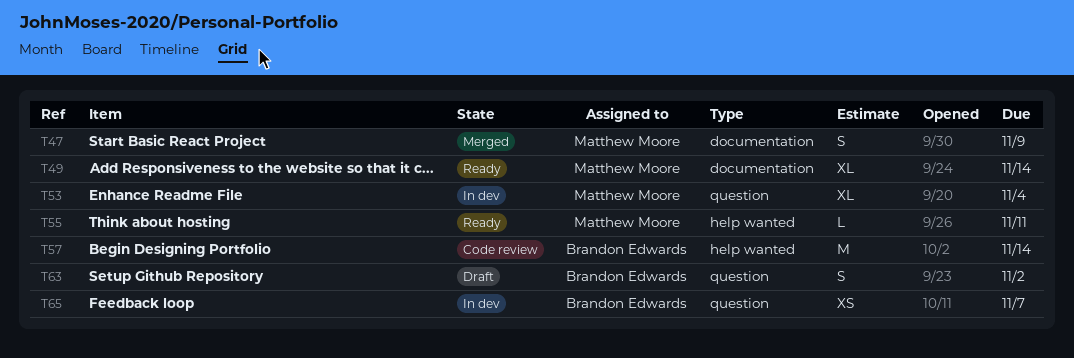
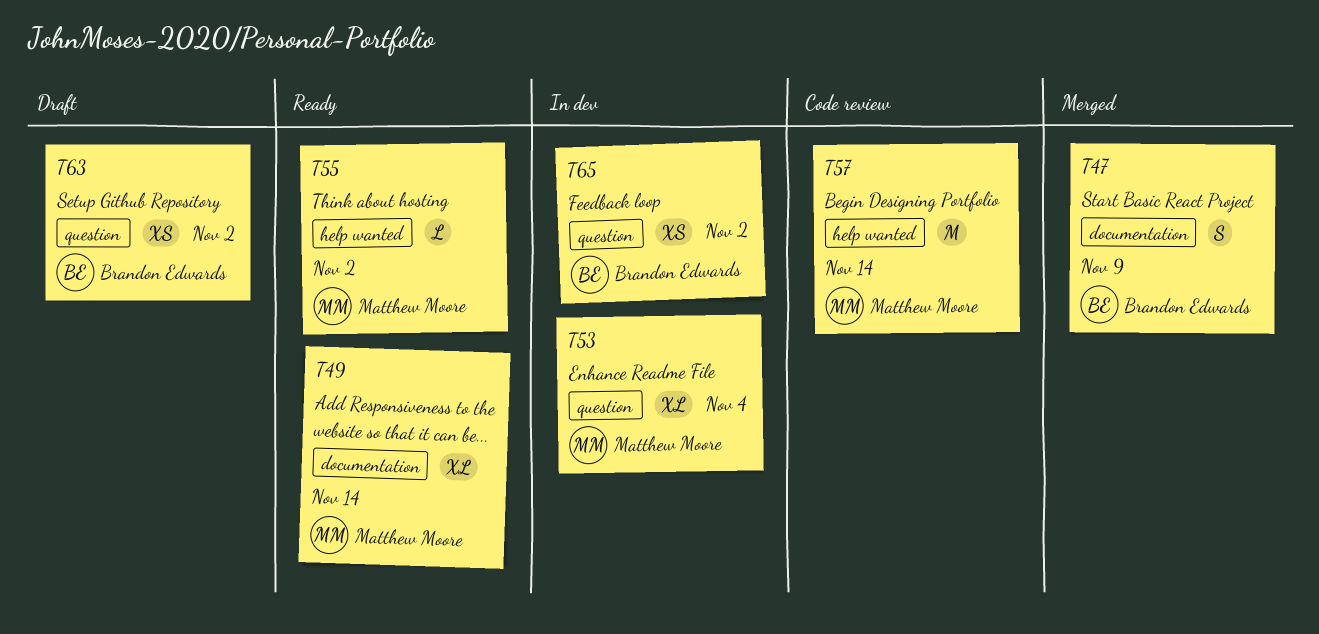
T47, owner: Matthew Moore -> Brandon Edwards
T55, due: Nov 11 -> Nov 2
T57, owner: Brandon Edwards -> Matthew Moore
T63, estimate: S -> XS
T65, due: Nov 7 -> Nov 2

